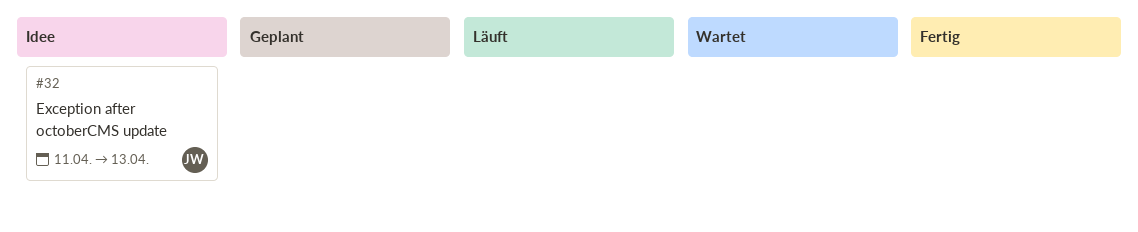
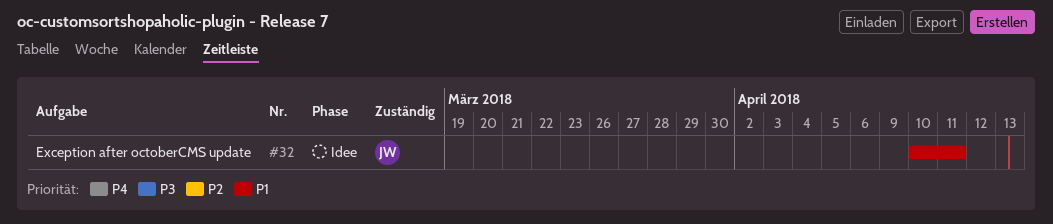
#32, start: Apr 11 -> Apr 10
#32, due: Apr 13 -> Apr 11

